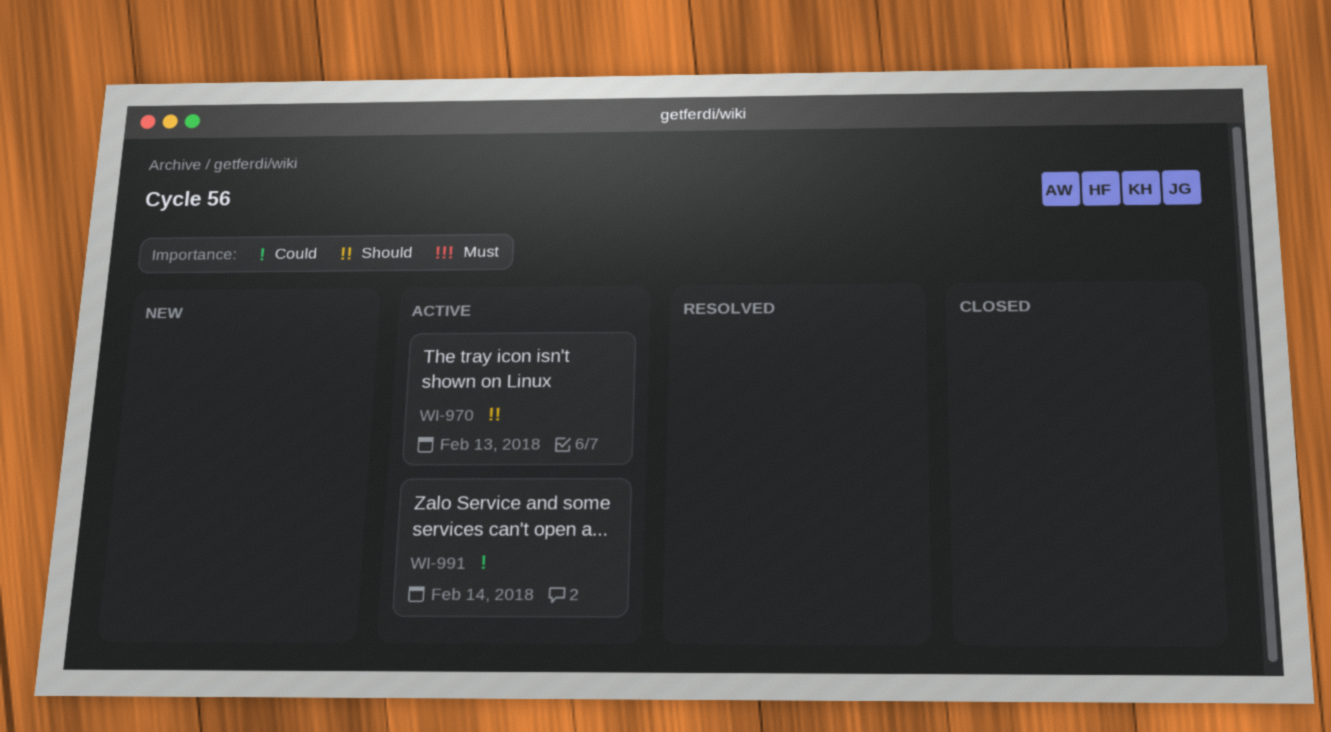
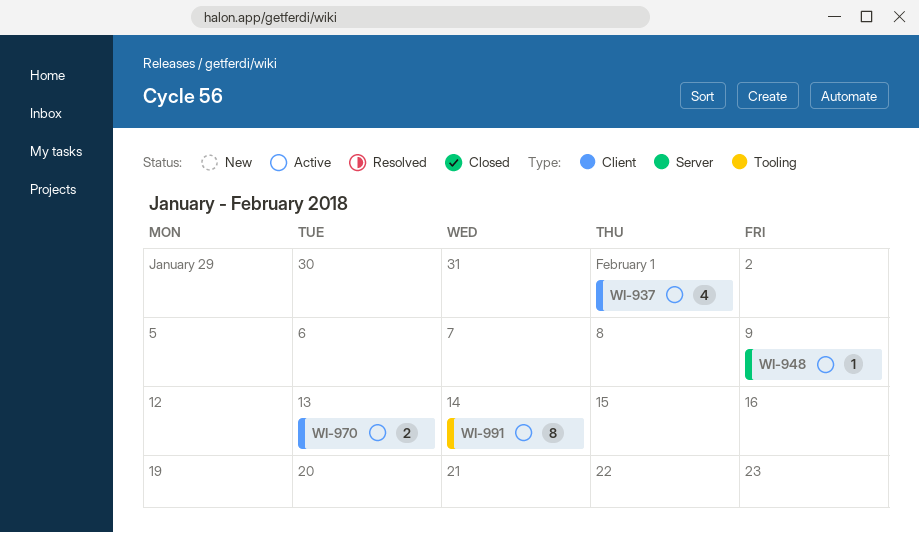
WI-937: none -> present
WI-948: none -> present

